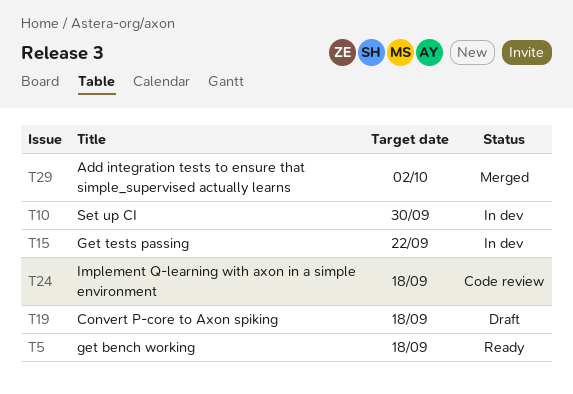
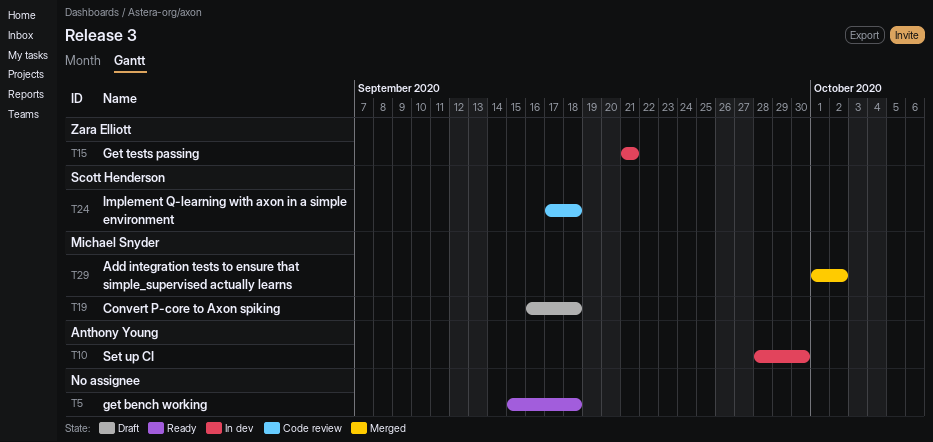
T15, due: Sep 22 -> Sep 21

